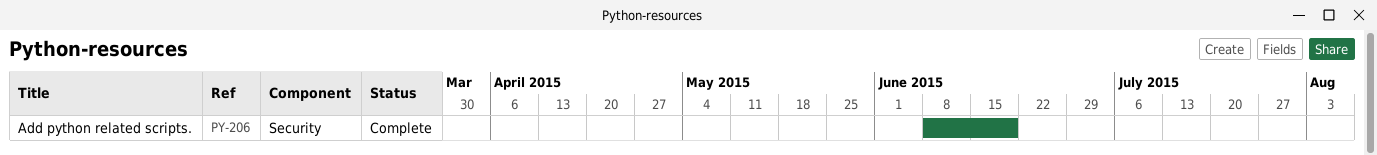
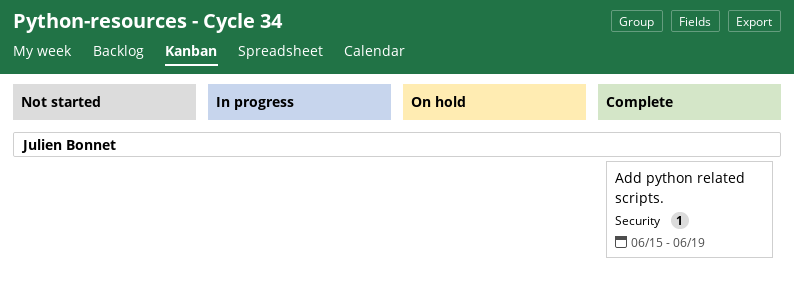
Add python related scripts., start: Jun 8 -> Jun 15

